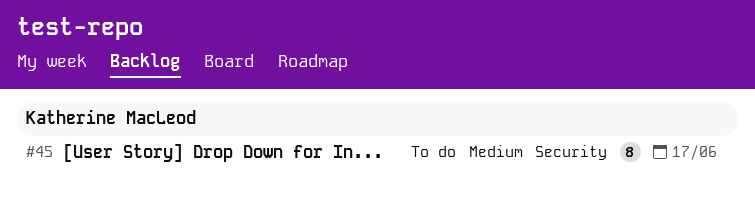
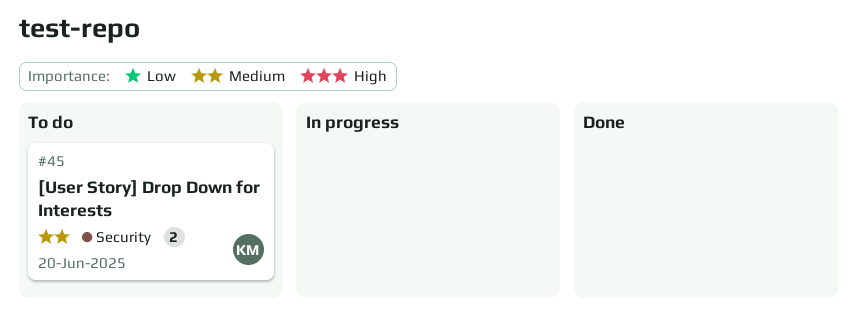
#45, estimate: 8 -> 2
#45, due: Jun 17 -> Jun 20

